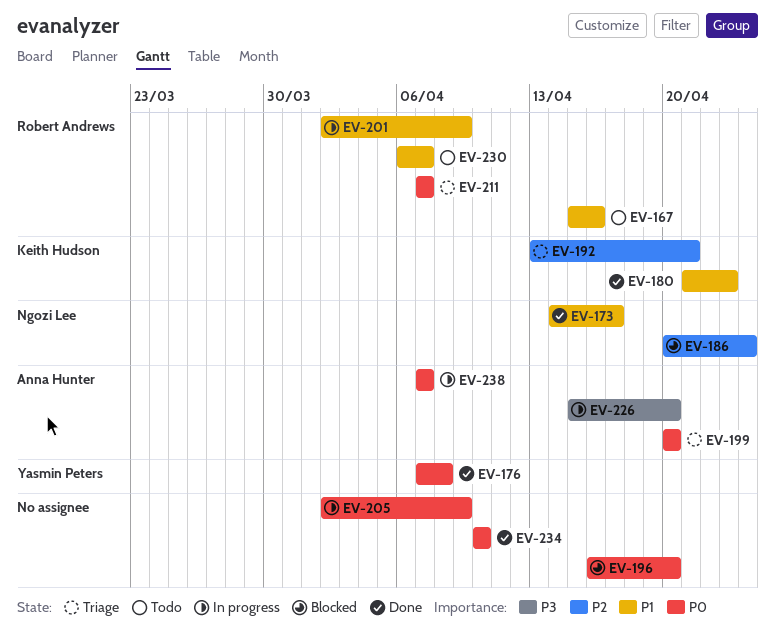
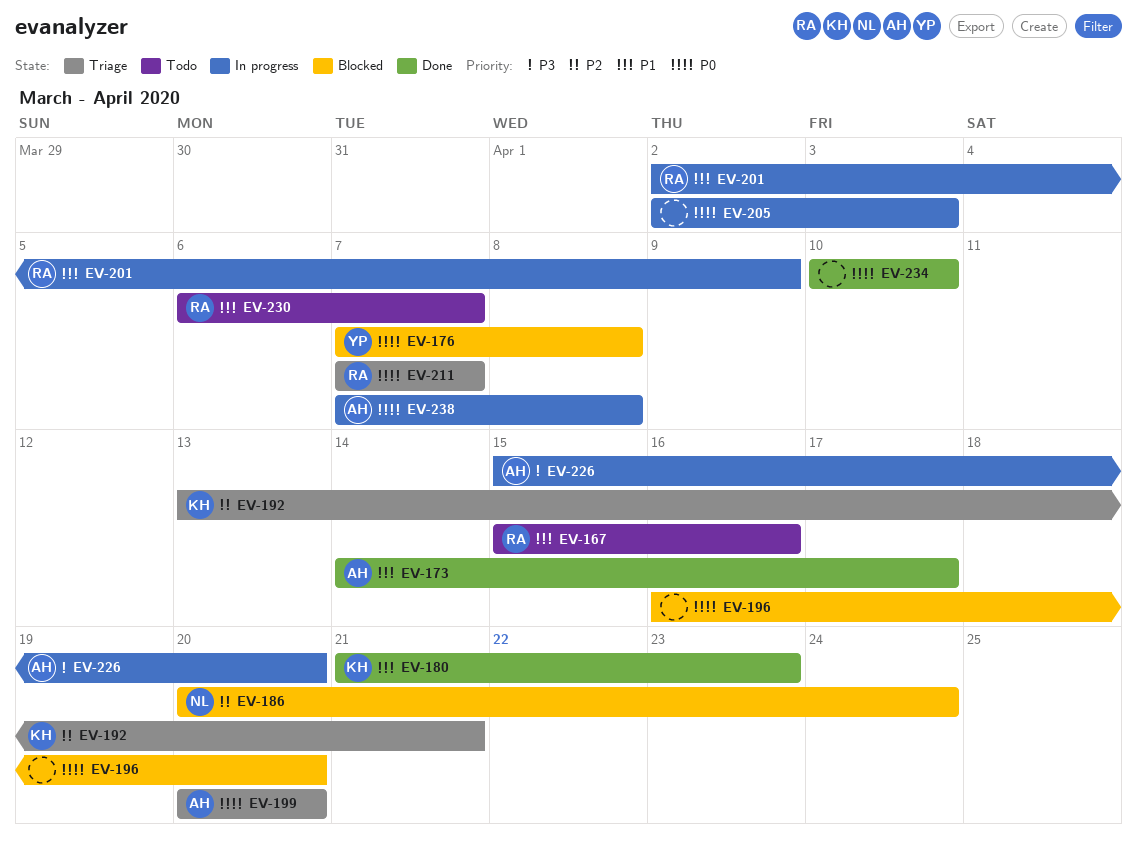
EV-173, owner: Ngozi Lee -> Anna Hunter
EV-176, status: Done -> Blocked
EV-205, due: Apr 9 -> Apr 3
EV-238, due: Apr 7 -> Apr 8

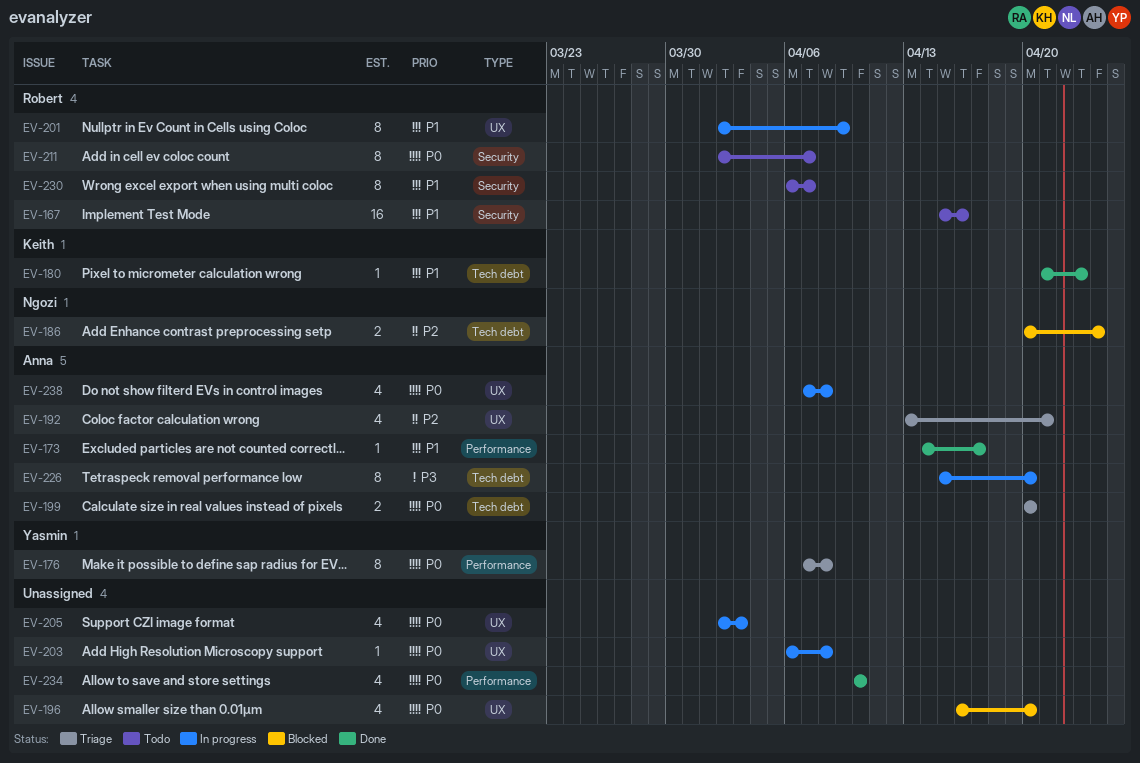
EV-176, status: Blocked -> Triage
EV-192, owner: Keith -> Anna
EV-203: none -> present
EV-211, status: Triage -> Todo
EV-211, start: Apr 7 -> Apr 2

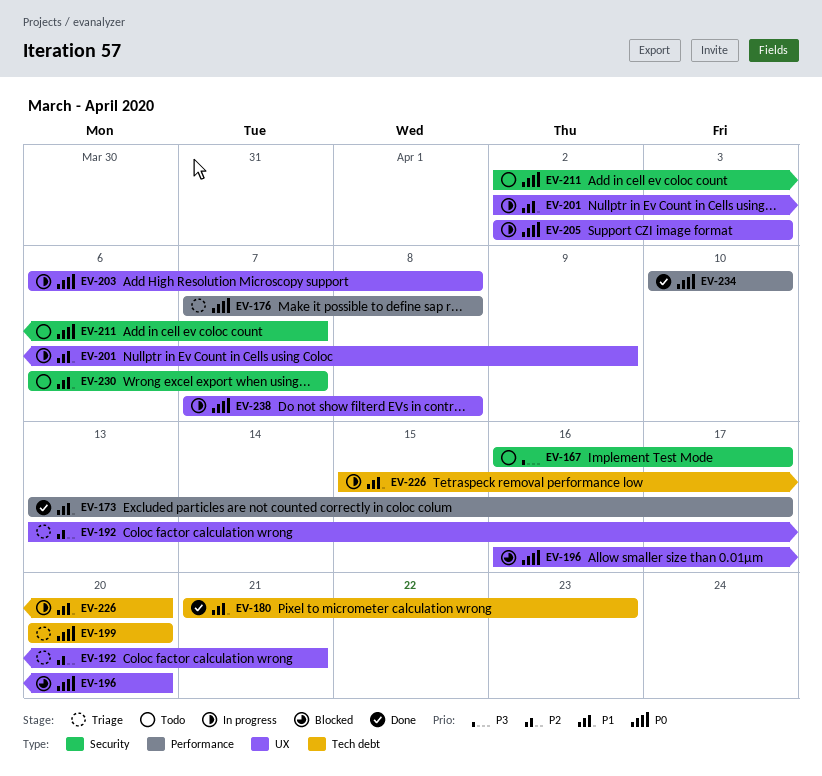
EV-167, priority: P1 -> P3
EV-167, start: Apr 15 -> Apr 16
EV-167, due: Apr 16 -> Apr 17
EV-173, start: Apr 14 -> Apr 13
EV-186: present -> none
EV-226, priority: P3 -> P1

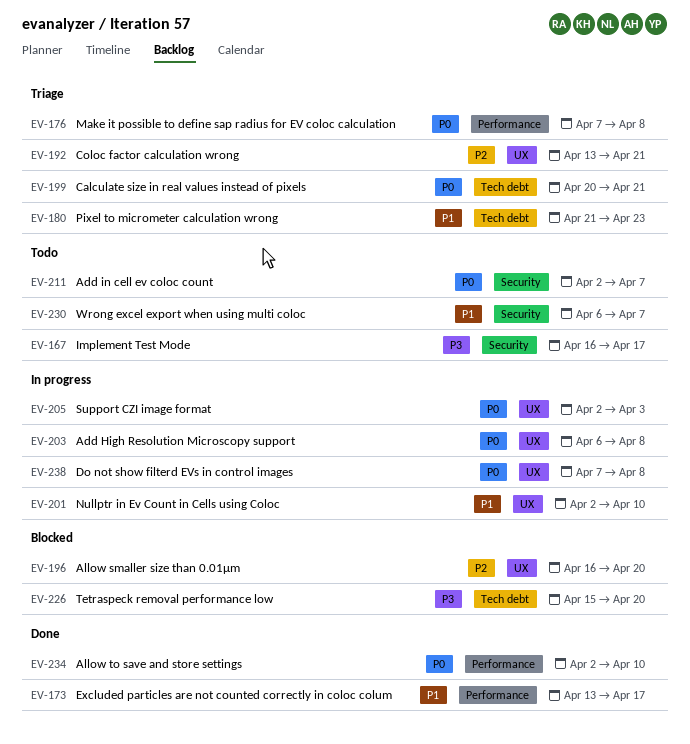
EV-180, status: Done -> Triage
EV-196, priority: P0 -> P2
EV-199, due: Apr 20 -> Apr 21
EV-201, due: Apr 9 -> Apr 10
EV-226, status: In progress -> Blocked
EV-226, priority: P1 -> P3
EV-234, start: Apr 10 -> Apr 2

